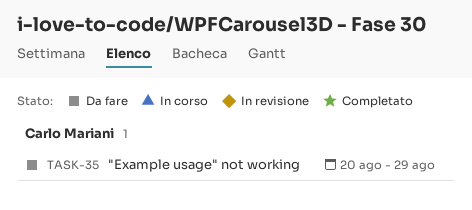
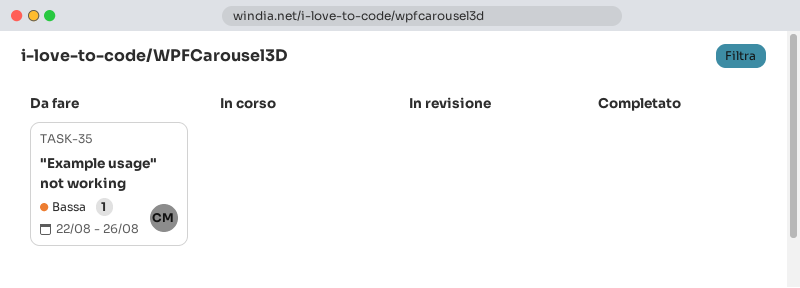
TASK-35, start: Aug 20 -> Aug 22
TASK-35, due: Aug 29 -> Aug 26

